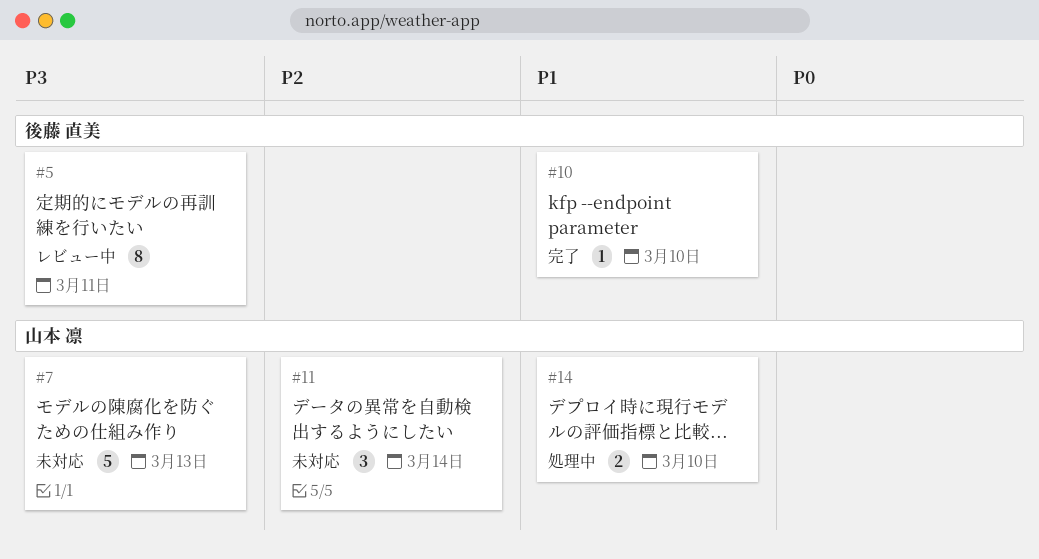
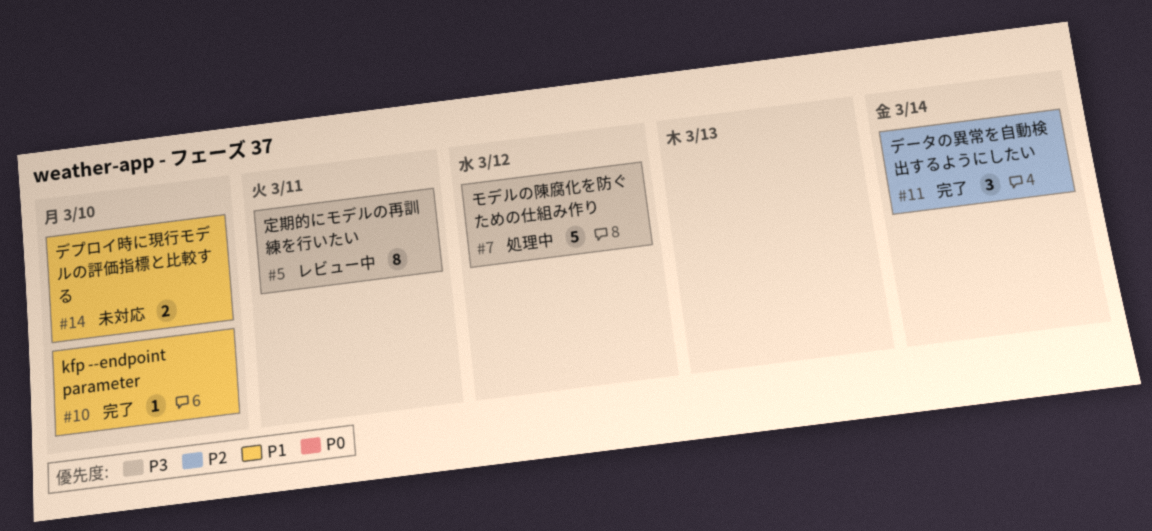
#7, status: 未対応 -> 処理中
#7, due: Mar 13 -> Mar 12
#11, status: 未対応 -> 完了
#14, status: 処理中 -> 未対応

